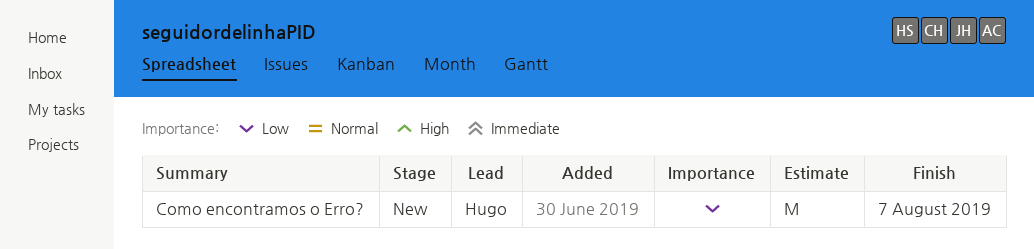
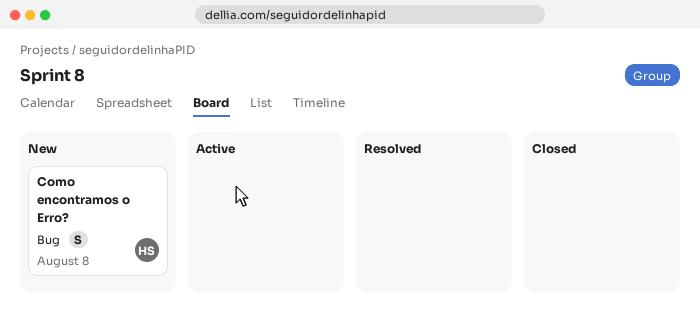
Como encontramos o Erro?, estimate: M -> S
Como encontramos o Erro?, due: Aug 7 -> Aug 8

